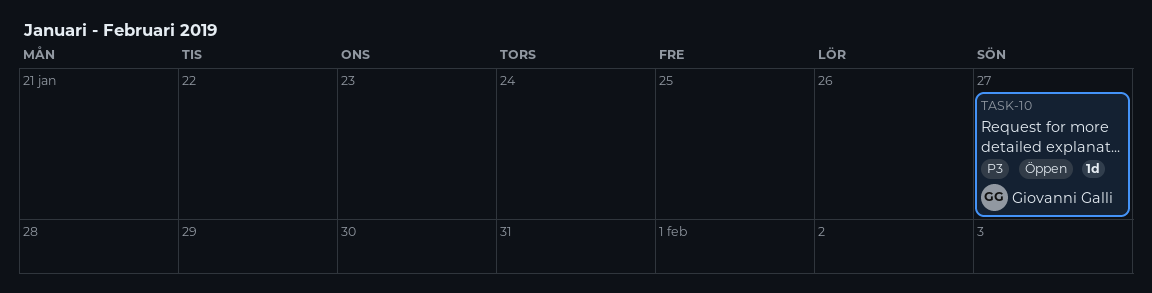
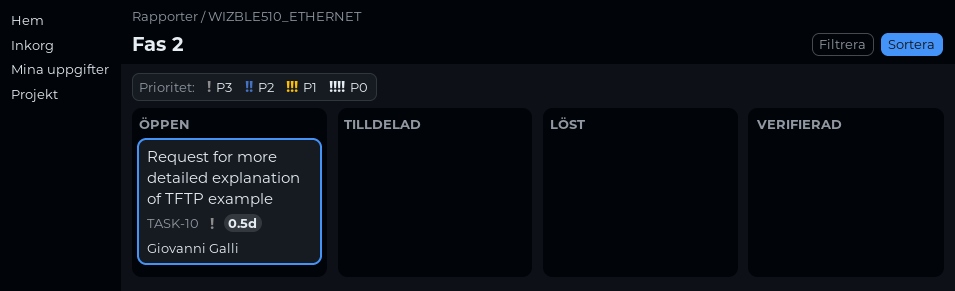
TASK-10, estimate: 1d -> 0.5d

